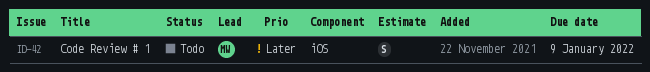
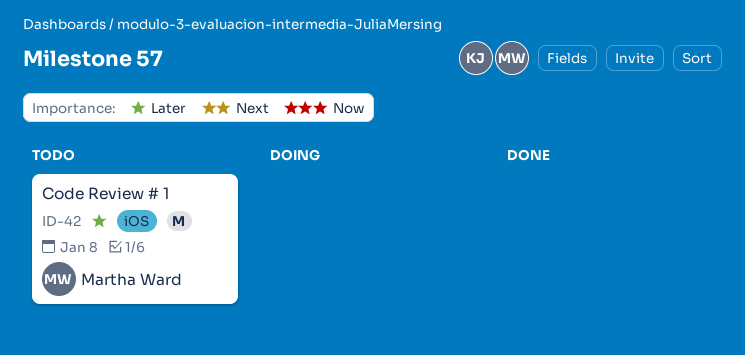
ID-42, estimate: S -> M
ID-42, due: Jan 9 -> Jan 8

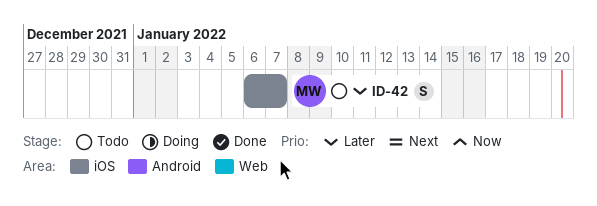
ID-42, estimate: M -> S
ID-42, due: Jan 8 -> Jan 7

